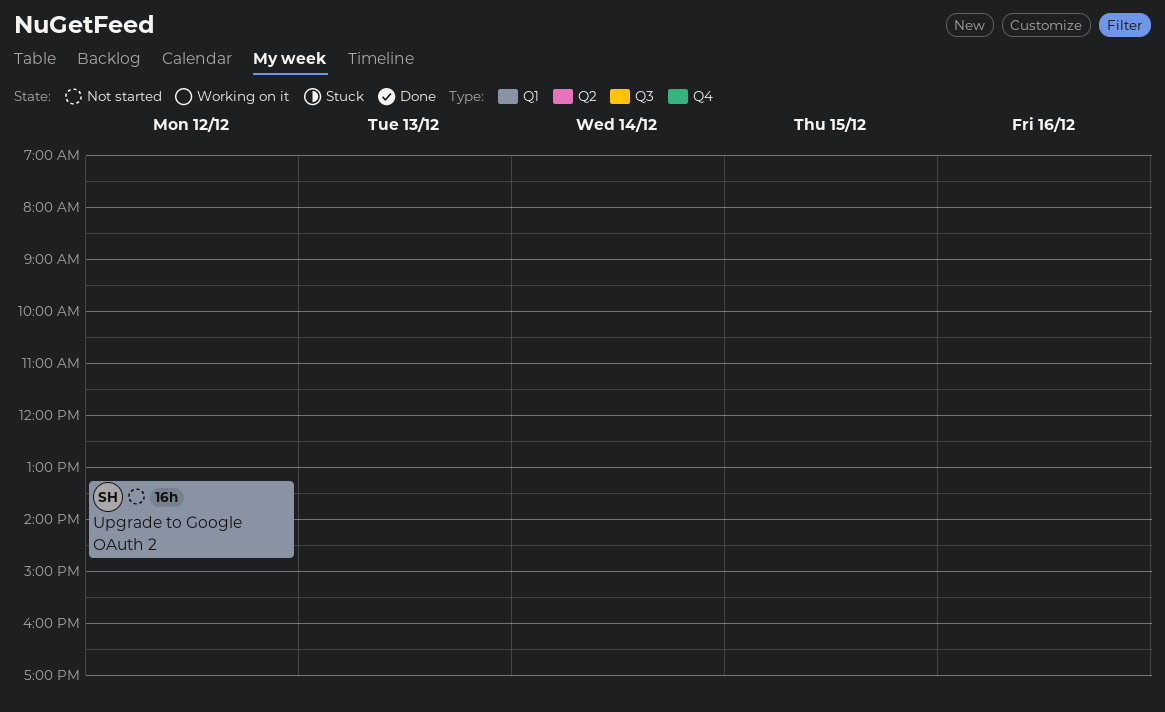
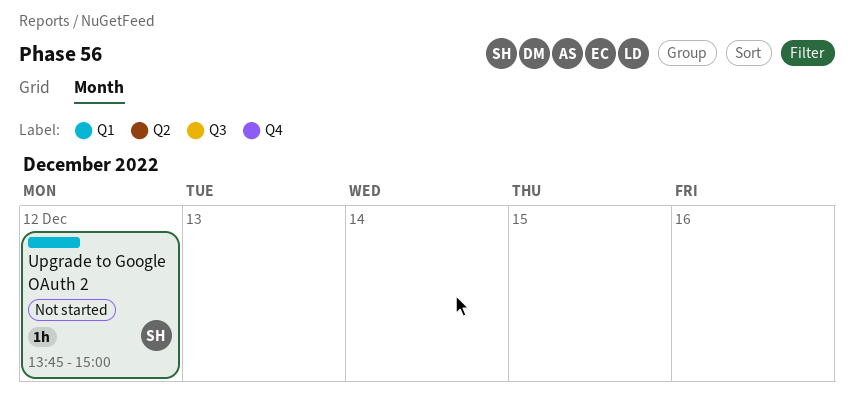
Upgrade to Google OAuth 2, estimate: 16h -> 1h
Upgrade to Google OAuth 2, begins: 13:15 -> 13:45
Upgrade to Google OAuth 2, ends: 14:45 -> 15:00

